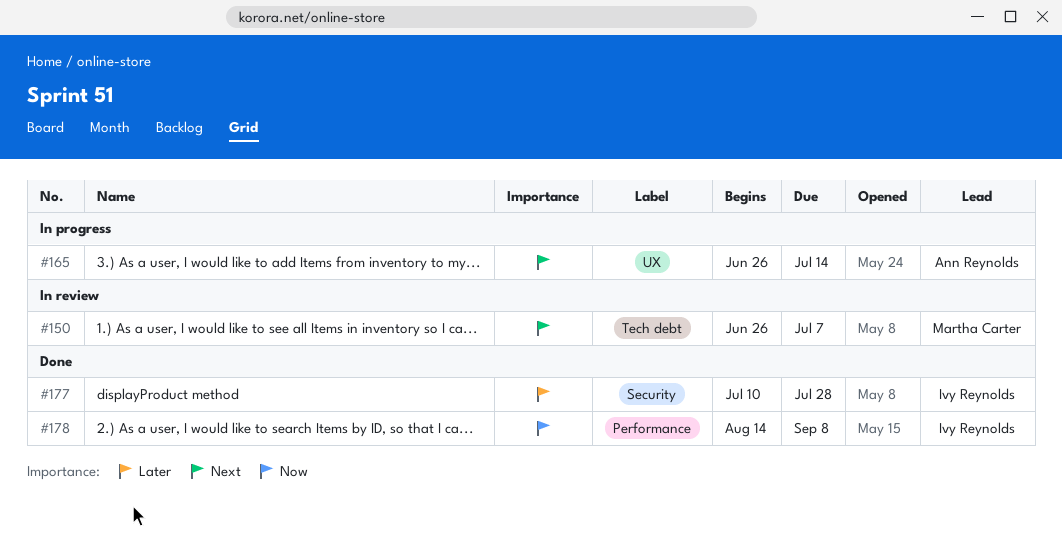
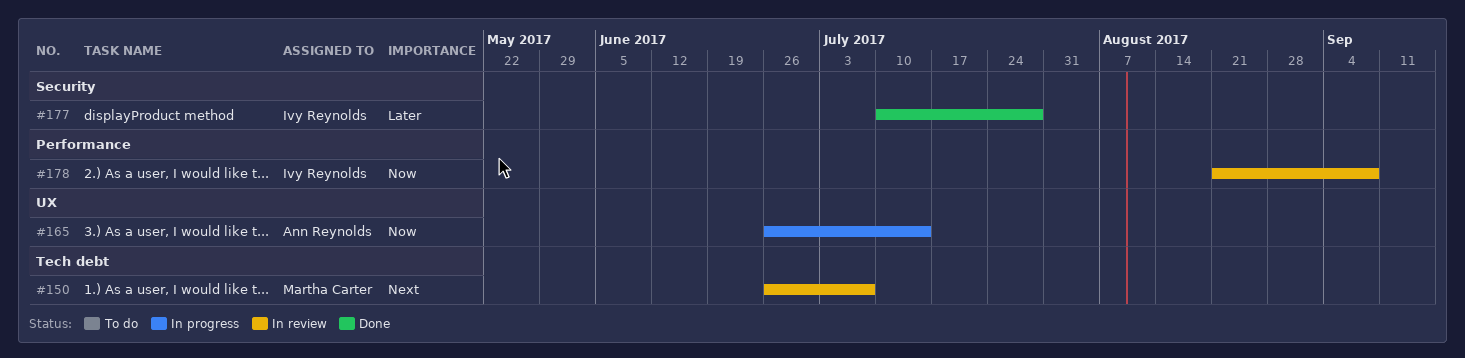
#165, priority: Next -> Now
#178, status: Done -> In review
#178, start: Aug 14 -> Aug 21

